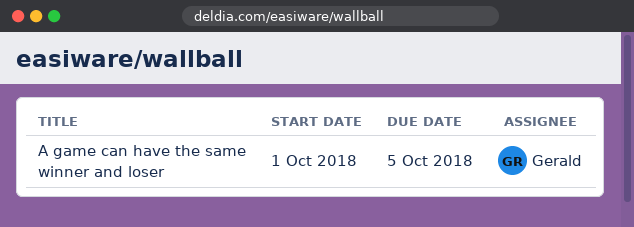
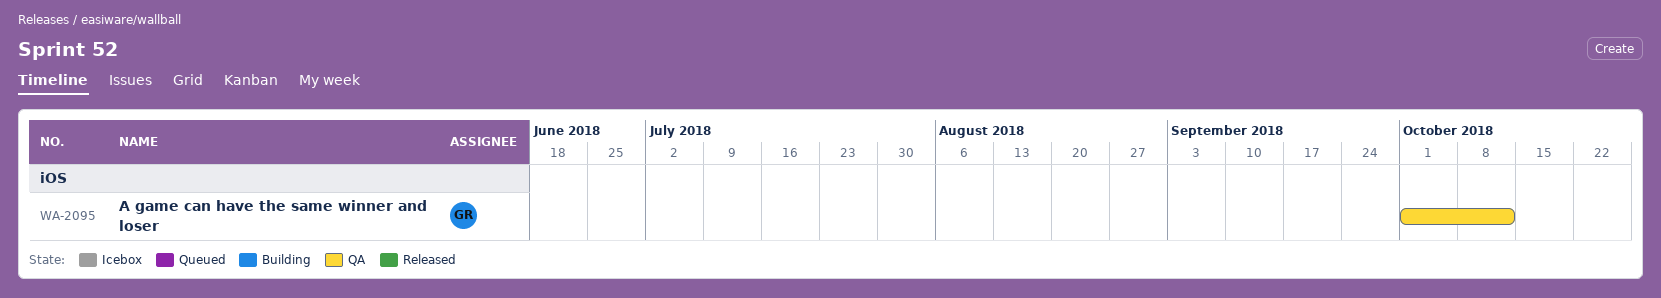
A game can have the same winner and loser, due: Oct 5 -> Oct 12

